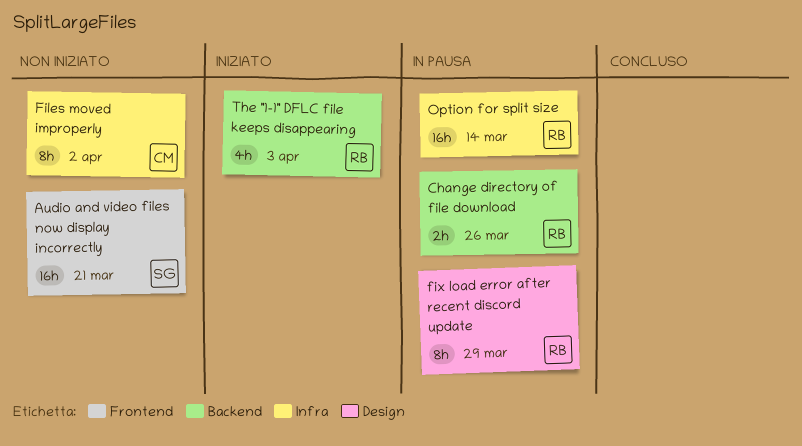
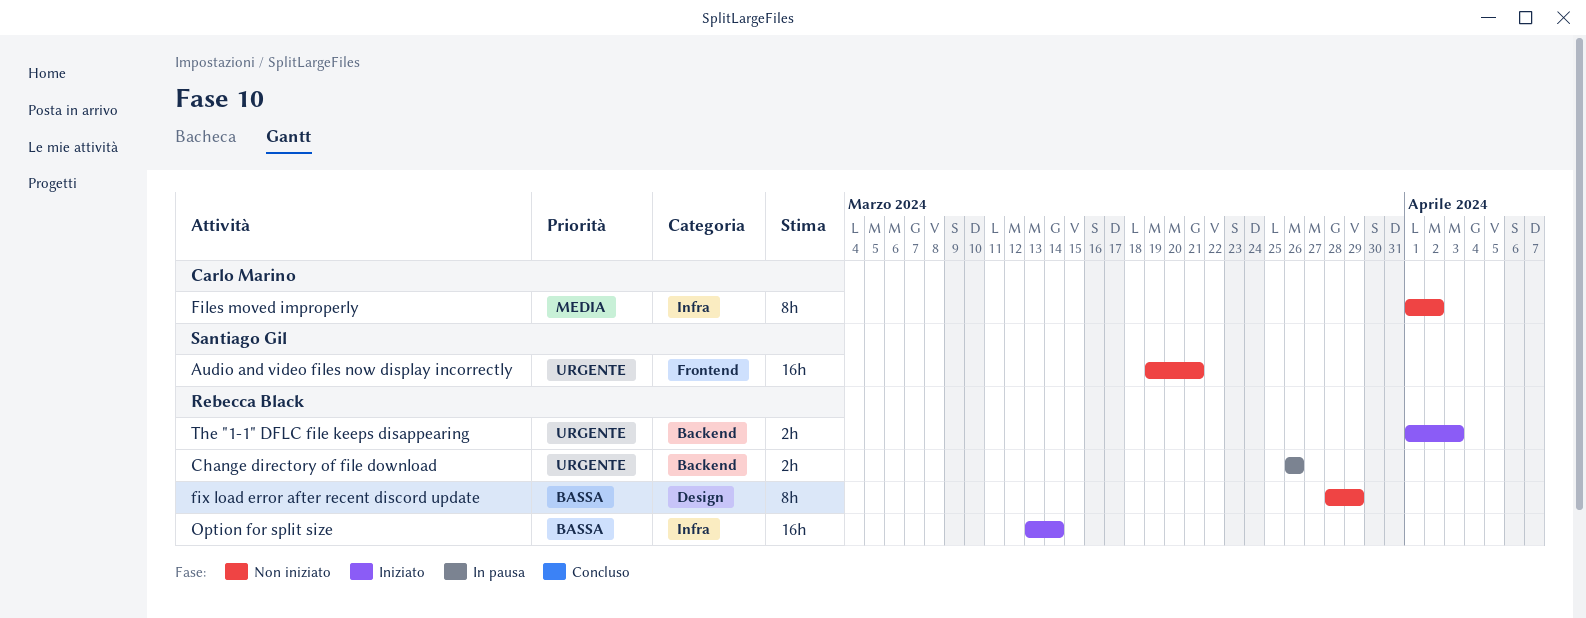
fix load error after recent discord update, status: In pausa -> Non iniziato
Option for split size, status: In pausa -> Iniziato
The "1-1" DFLC file keeps disappearing, estimate: 4h -> 2h

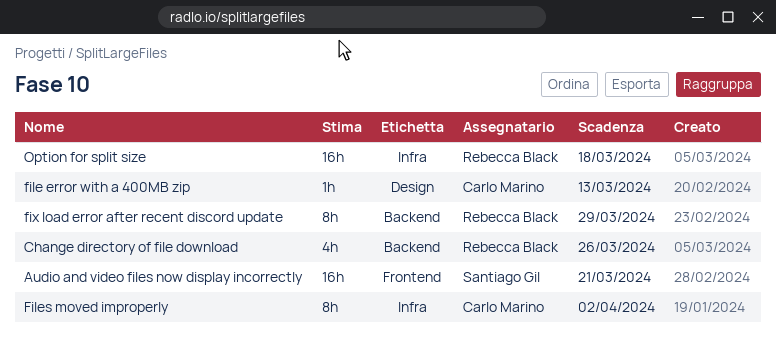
Change directory of file download, estimate: 2h -> 4h
file error with a 400MB zip: none -> present
fix load error after recent discord update, label: Design -> Backend
Option for split size, due: Mar 14 -> Mar 18
The "1-1" DFLC file keeps disappearing: present -> none

